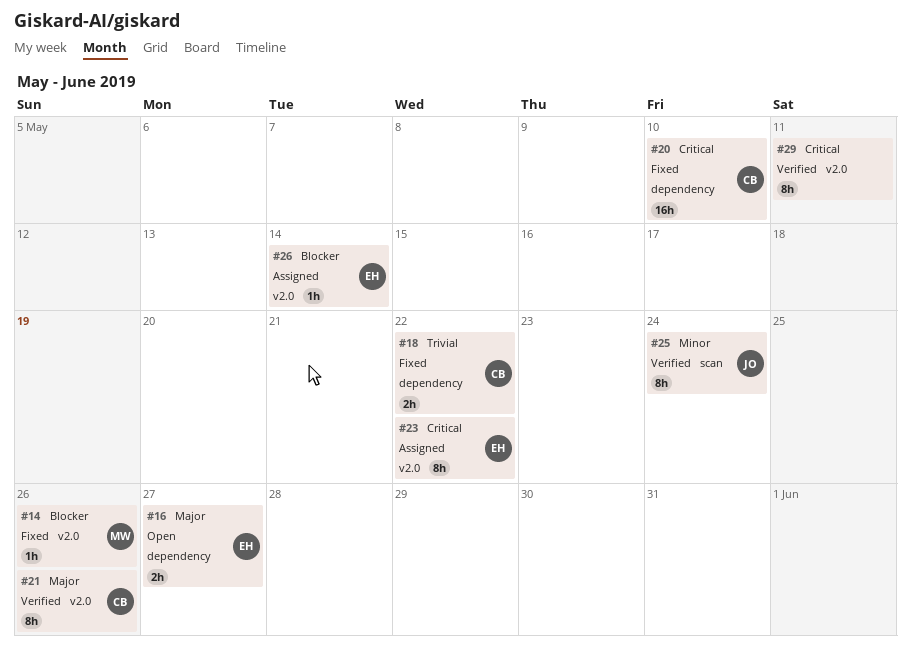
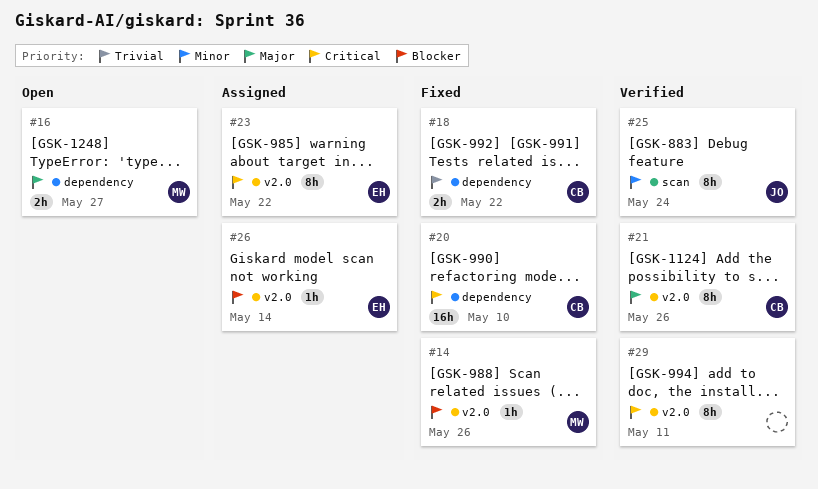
#16, owner: EH -> MW

